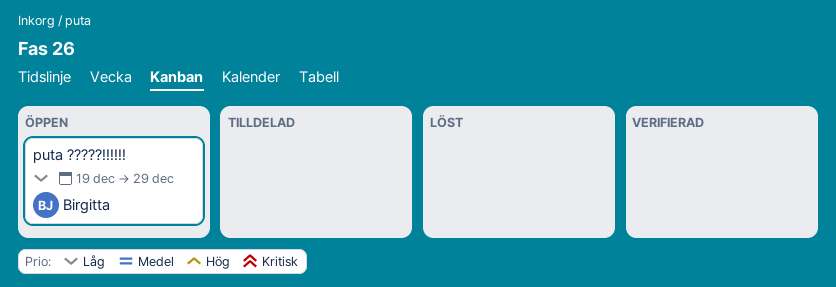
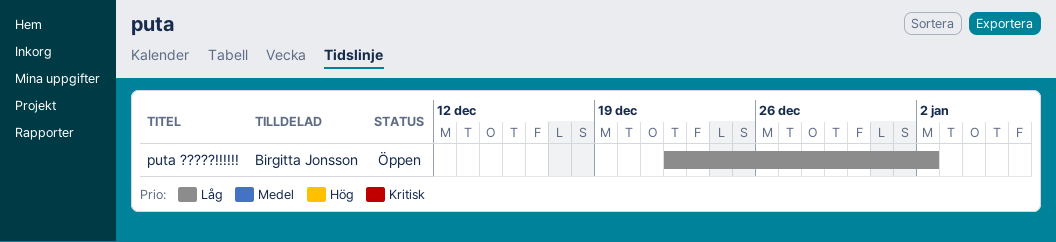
puta ?????!!!!!!, start: Dec 19 -> Dec 22
puta ?????!!!!!!, due: Dec 29 -> Jan 2

